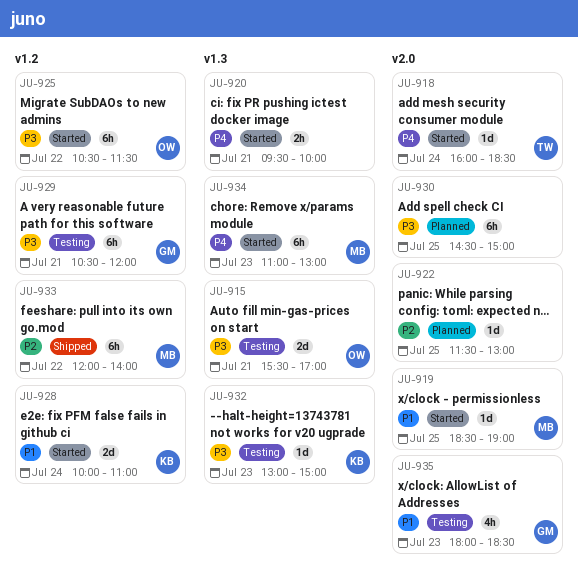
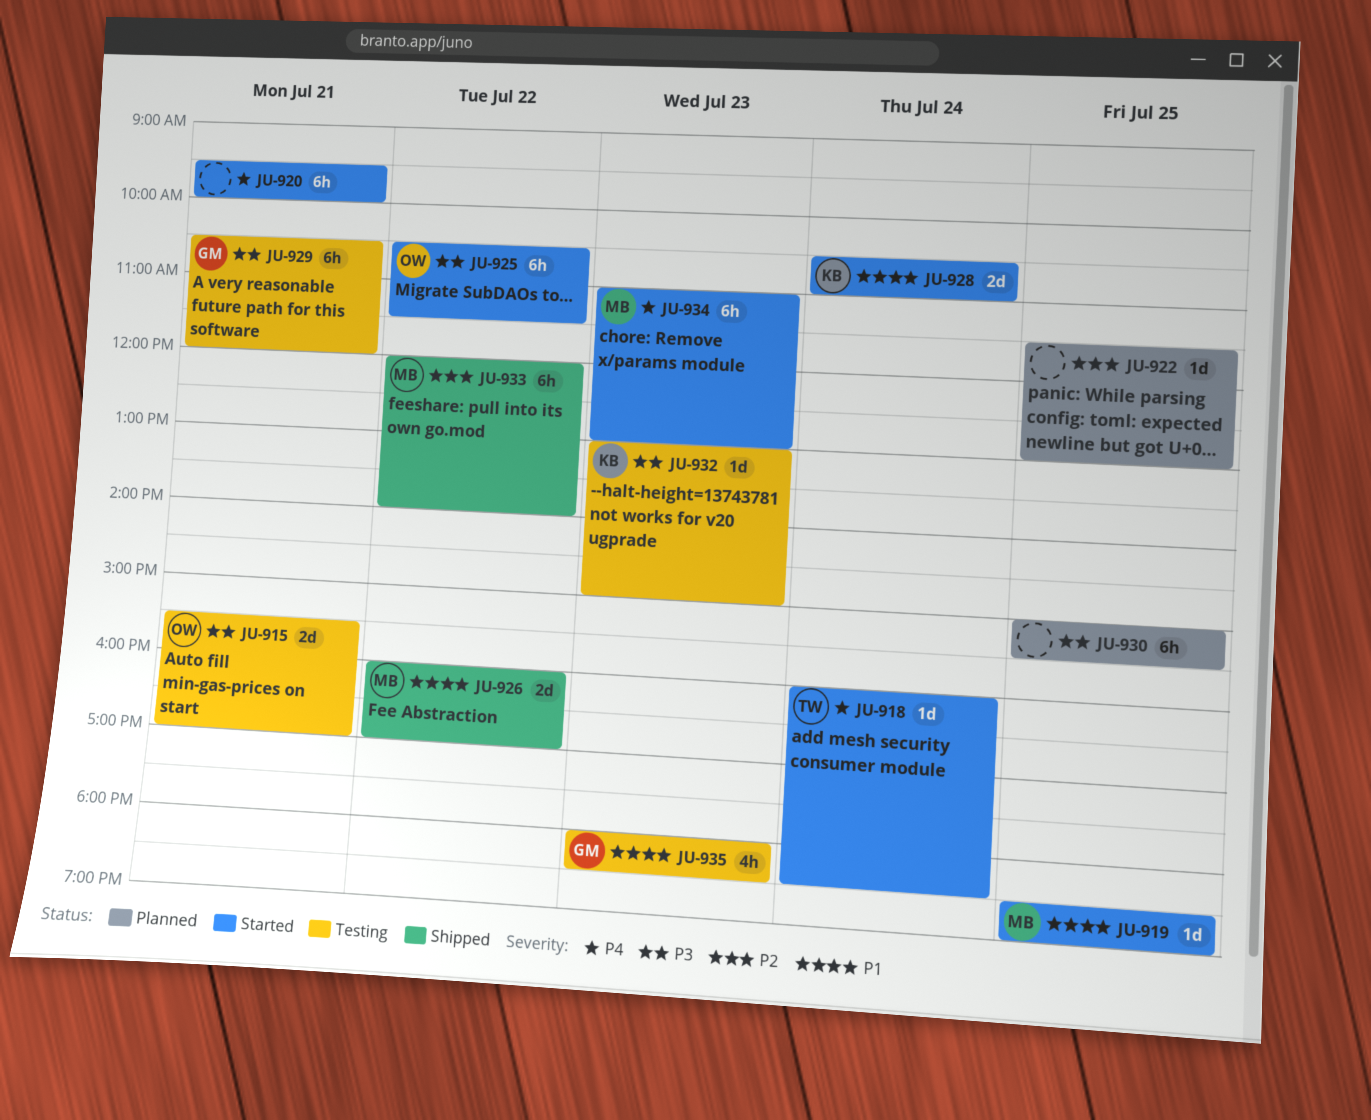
JU-920, estimate: 2h -> 6h
JU-926: none -> present
JU-928, begins: 10:00 -> 10:30
JU-930, begins: 14:30 -> 15:00
JU-930, ends: 15:00 -> 15:30

